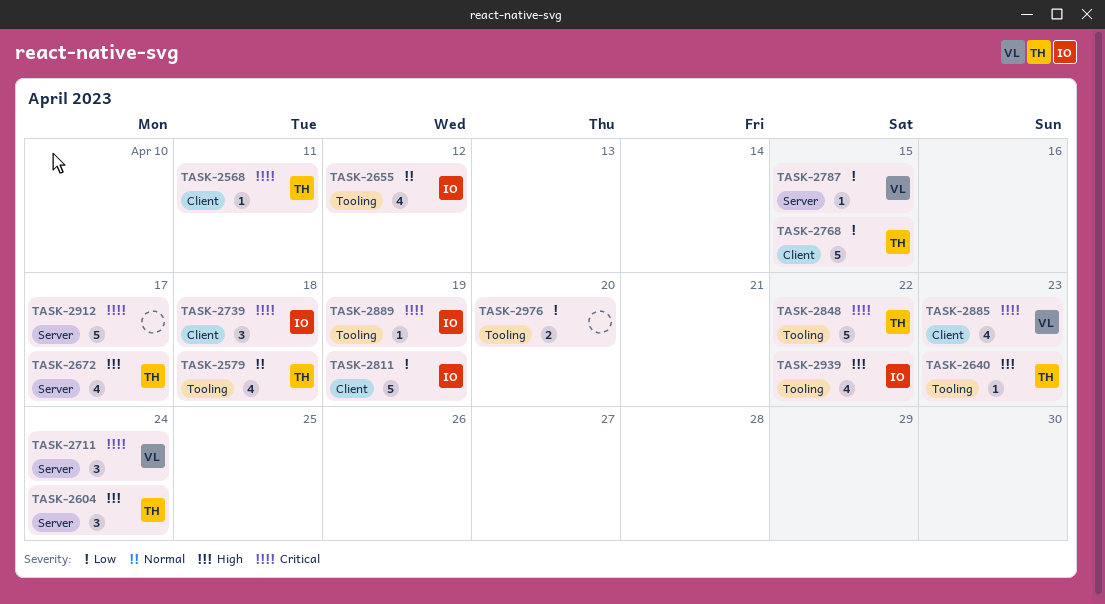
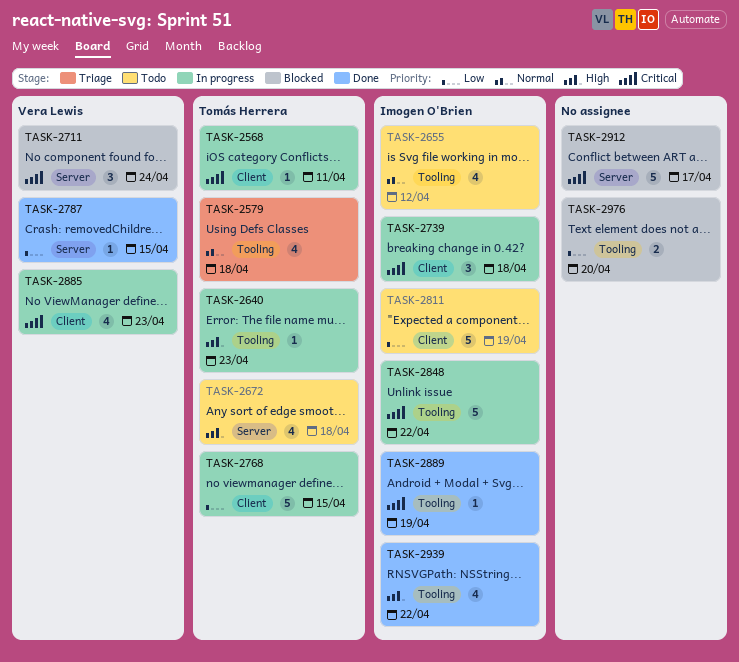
TASK-2604: present -> none
TASK-2672, due: Apr 17 -> Apr 18
TASK-2848, owner: Tomás Herrera -> Imogen O'Brien

